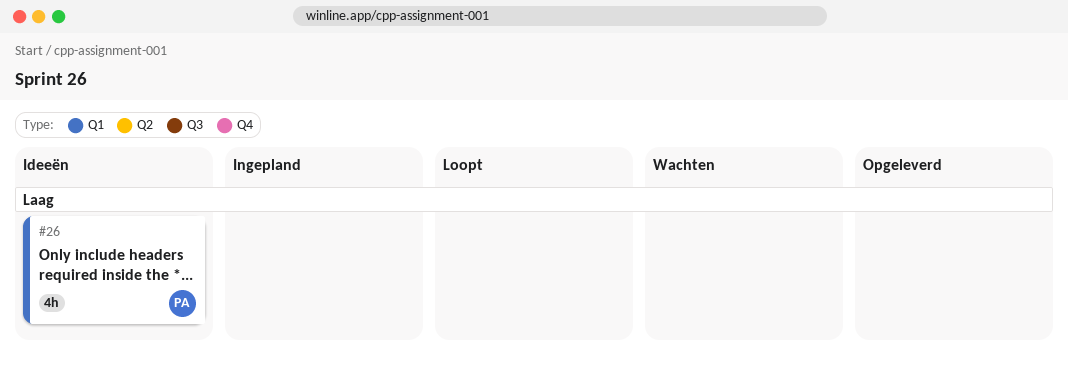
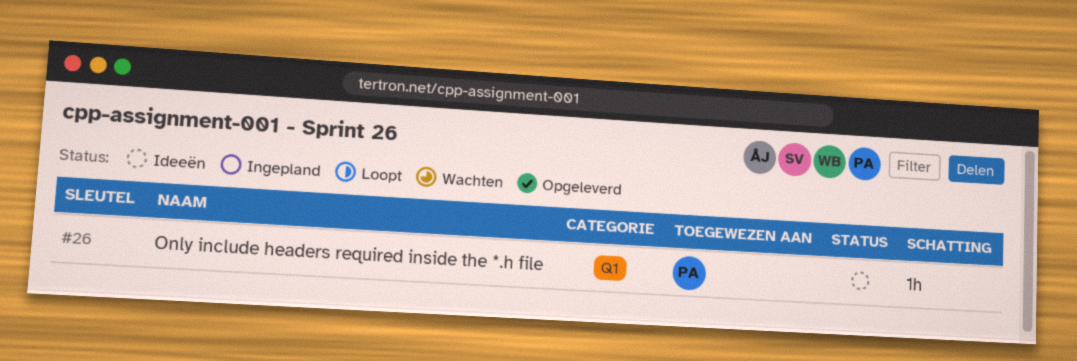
#26, estimate: 4h -> 1h

